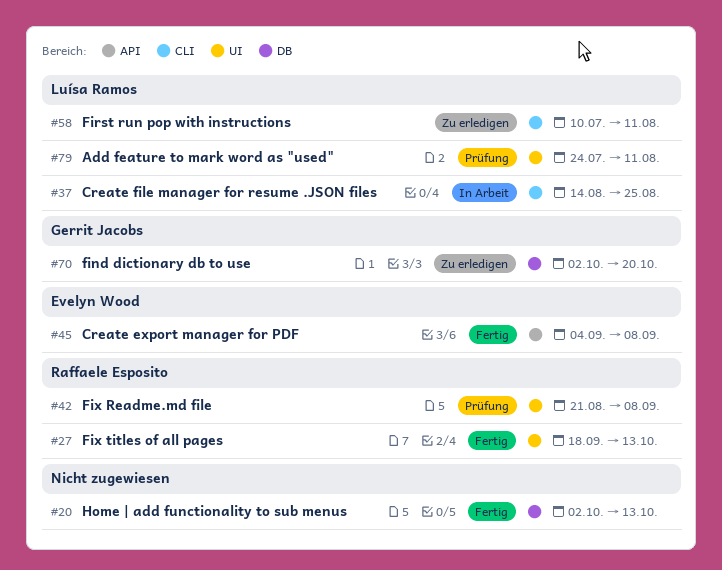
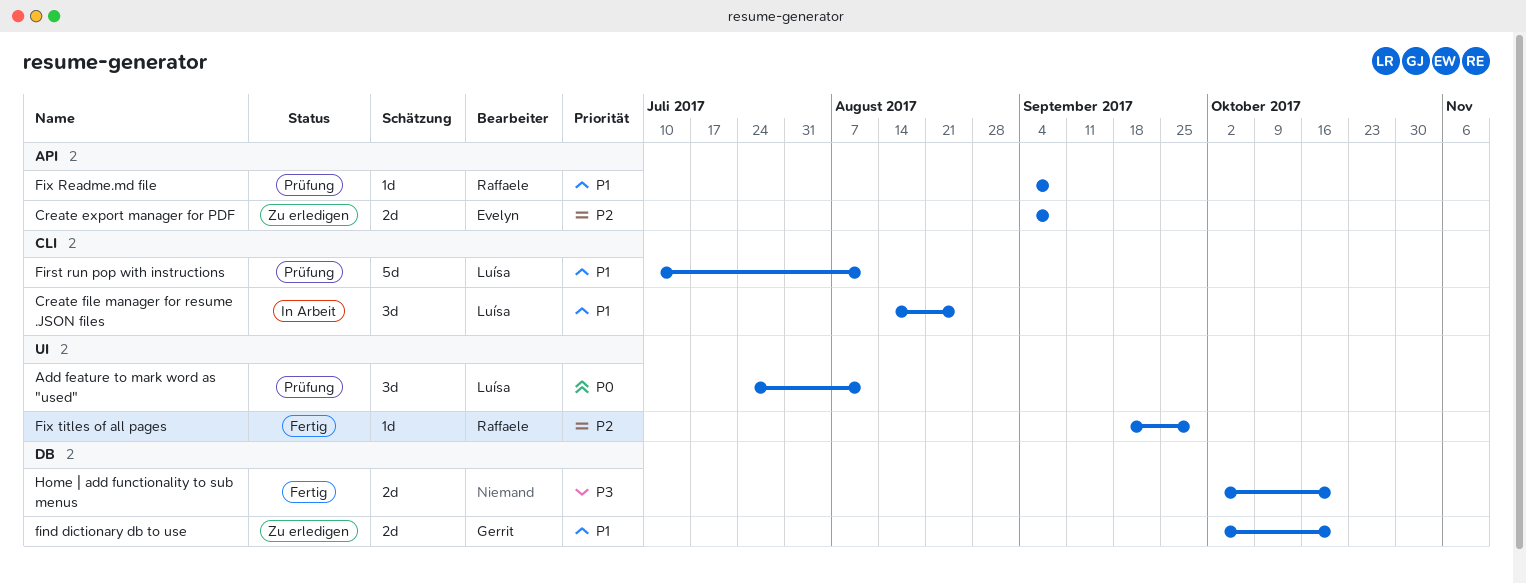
Create export manager for PDF, status: Fertig -> Zu erledigen
First run pop with instructions, status: Zu erledigen -> Prüfung
Fix Readme.md file, label: UI -> API
Fix Readme.md file, start: Aug 21 -> Sep 4
Fix titles of all pages, due: Oct 13 -> Sep 29
Home | add functionality to sub menus, due: Oct 13 -> Oct 20

